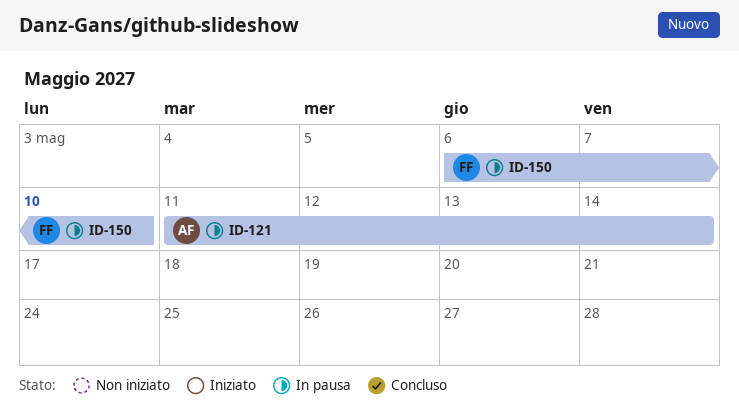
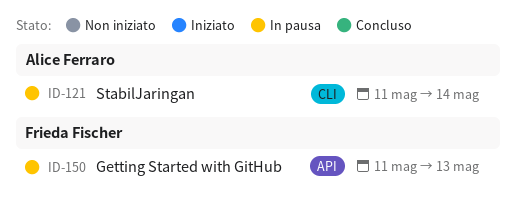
ID-150, start: May 6 -> May 11
ID-150, due: May 10 -> May 13

